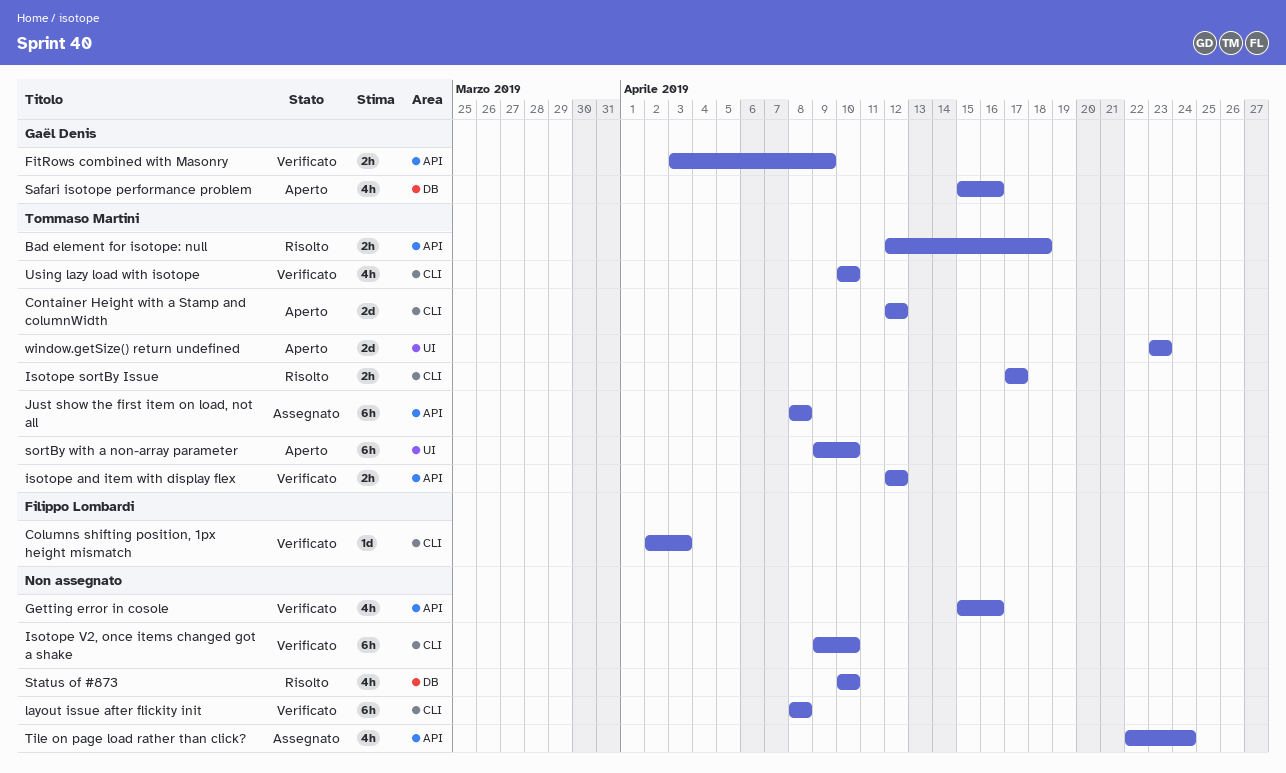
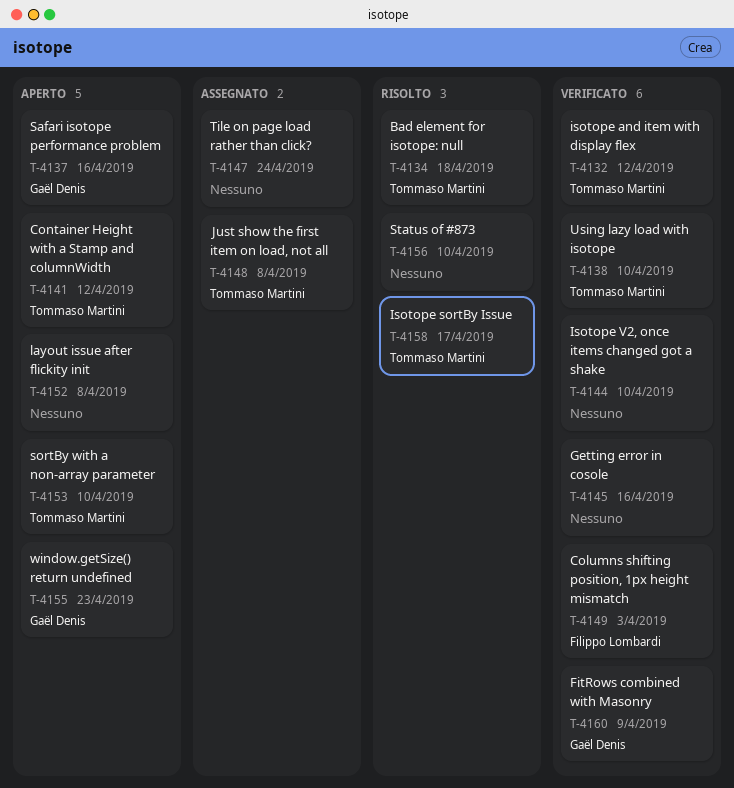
layout issue after flickity init, status: Verificato -> Aperto
window.getSize() return undefined, owner: Tommaso Martini -> Gaël Denis

